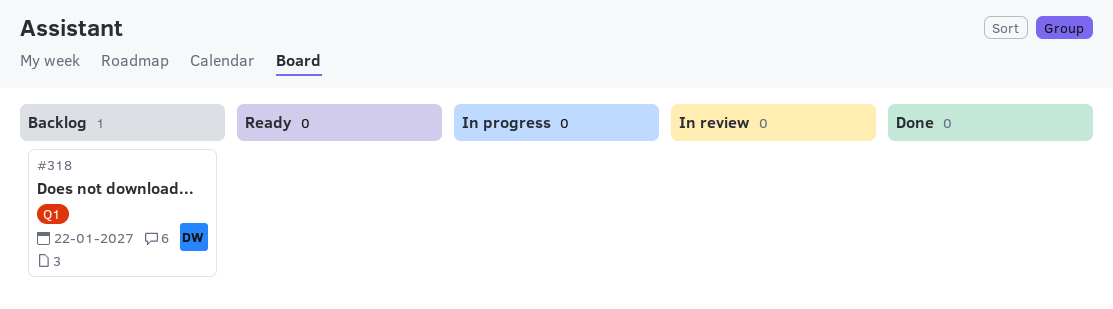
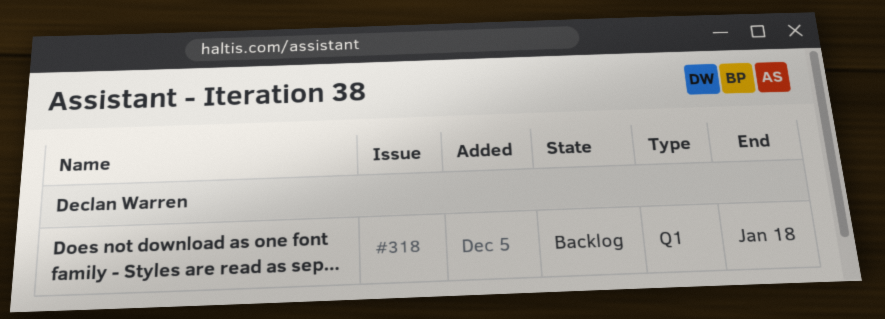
#318, due: Jan 22 -> Jan 18

